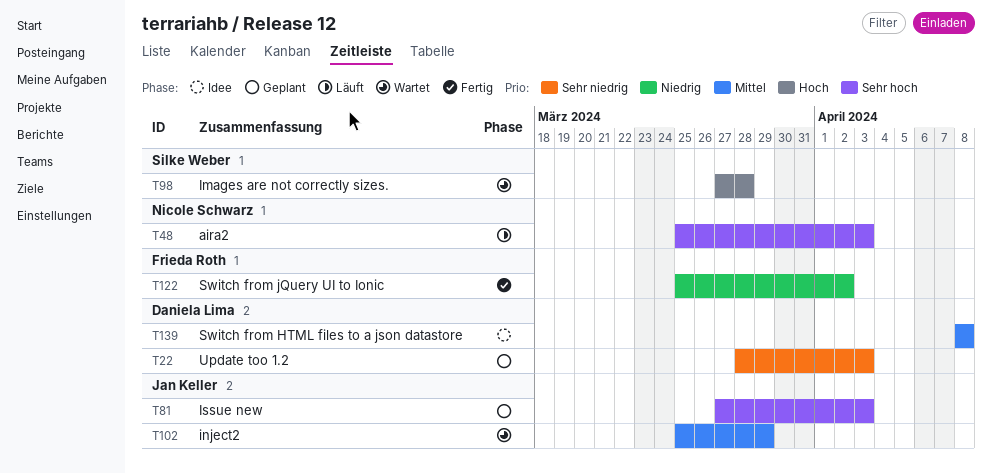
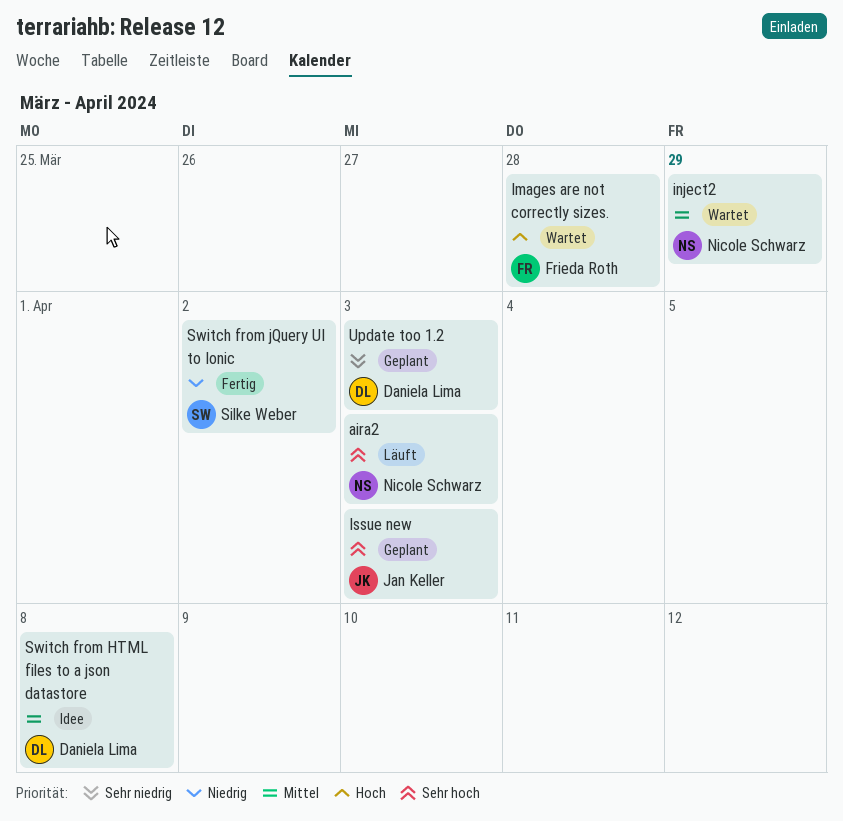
Images are not correctly sizes., owner: Silke Weber -> Frieda Roth
inject2, owner: Jan Keller -> Nicole Schwarz
Switch from jQuery UI to Ionic, owner: Frieda Roth -> Silke Weber

